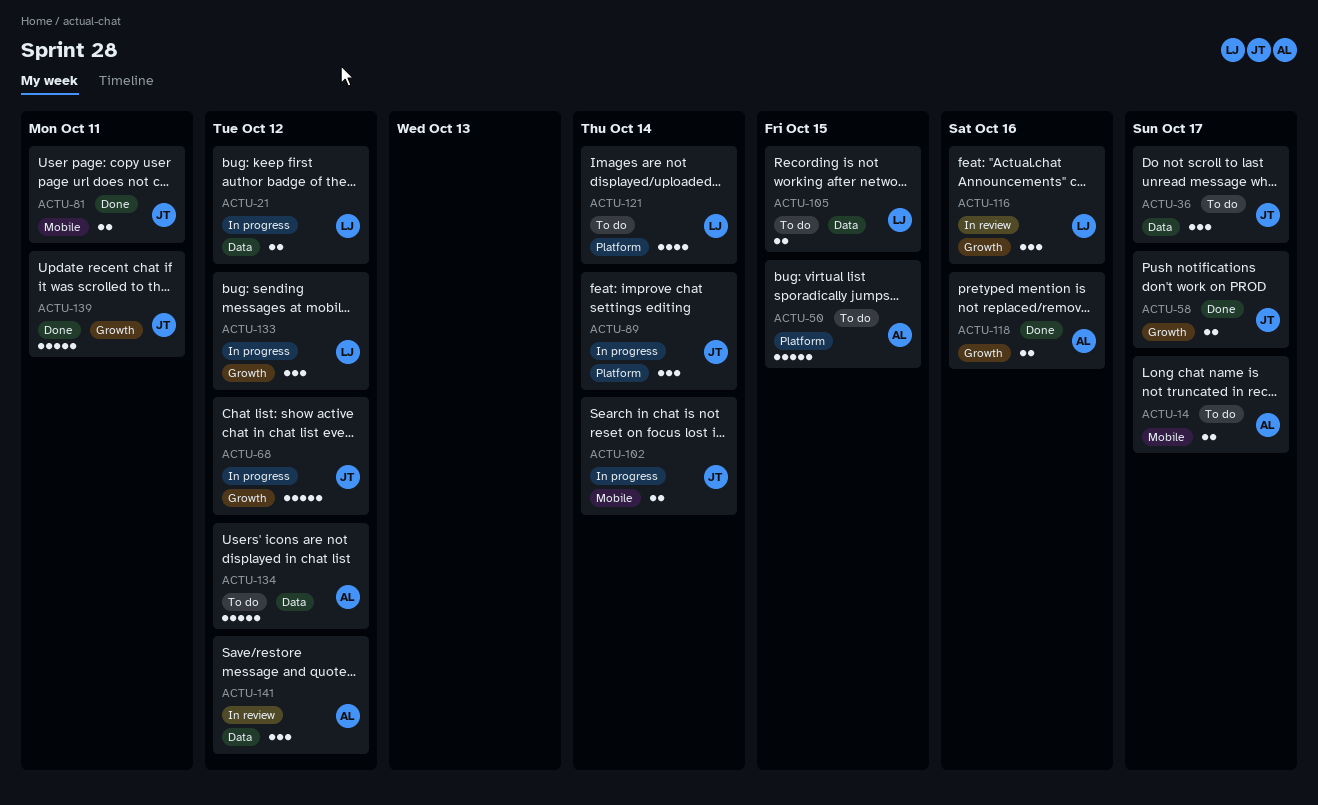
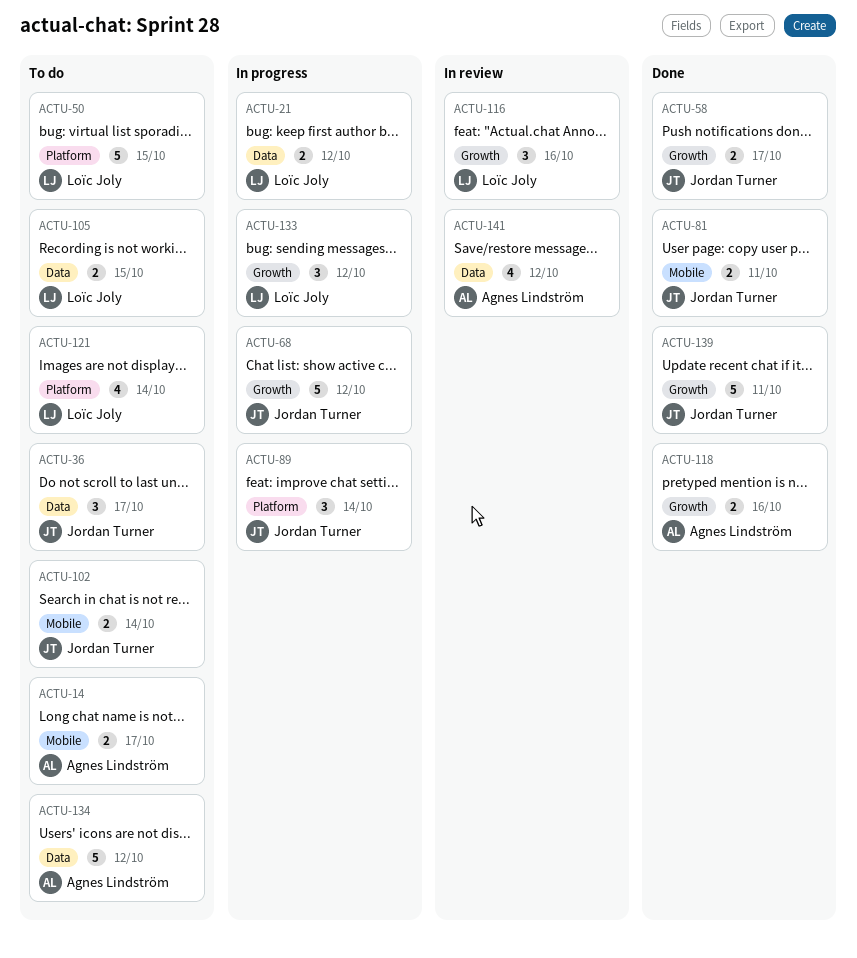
ACTU-50, owner: Agnes Lindström -> Loïc Joly
ACTU-102, status: In progress -> To do
ACTU-141, estimate: 3 -> 4

